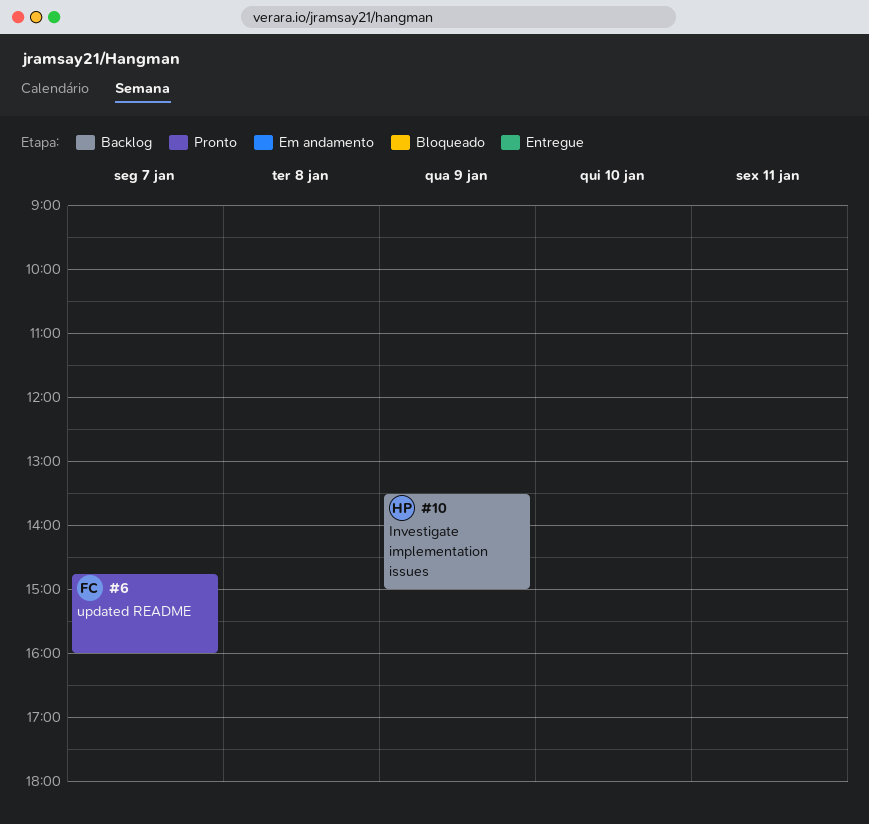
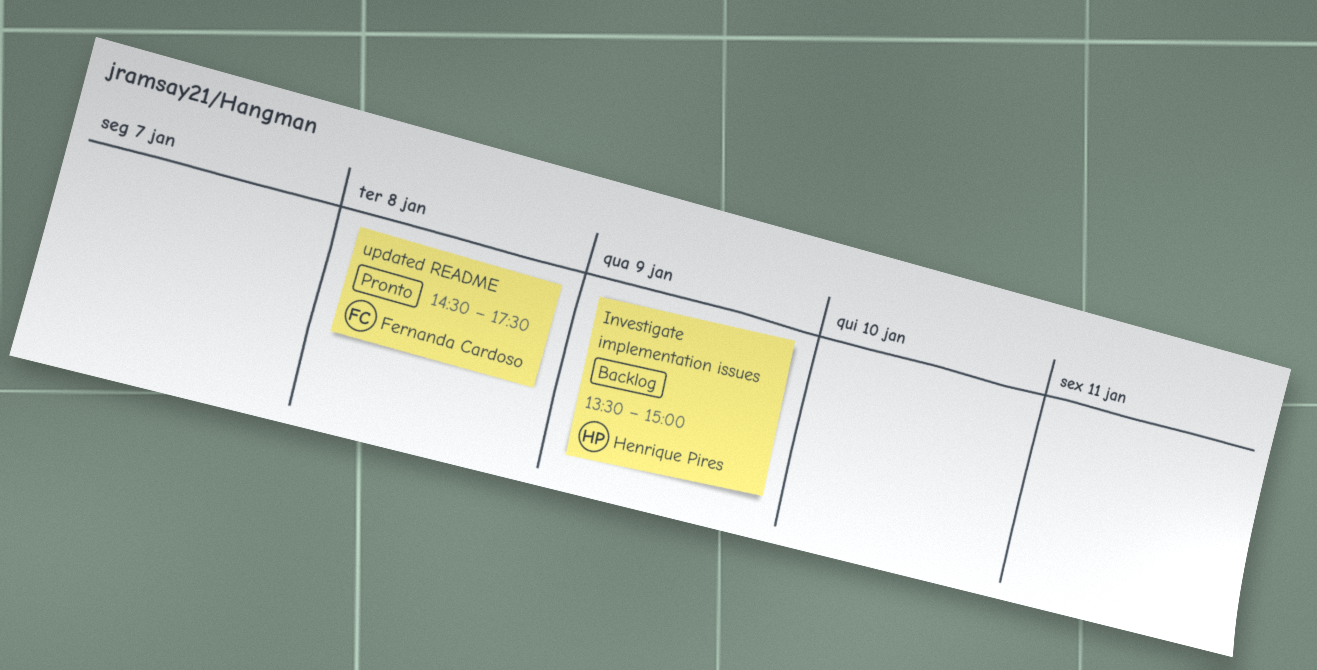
updated README, day: Jan 7 -> Jan 8
updated README, begins: 14:45 -> 14:30
updated README, ends: 16:00 -> 17:30

